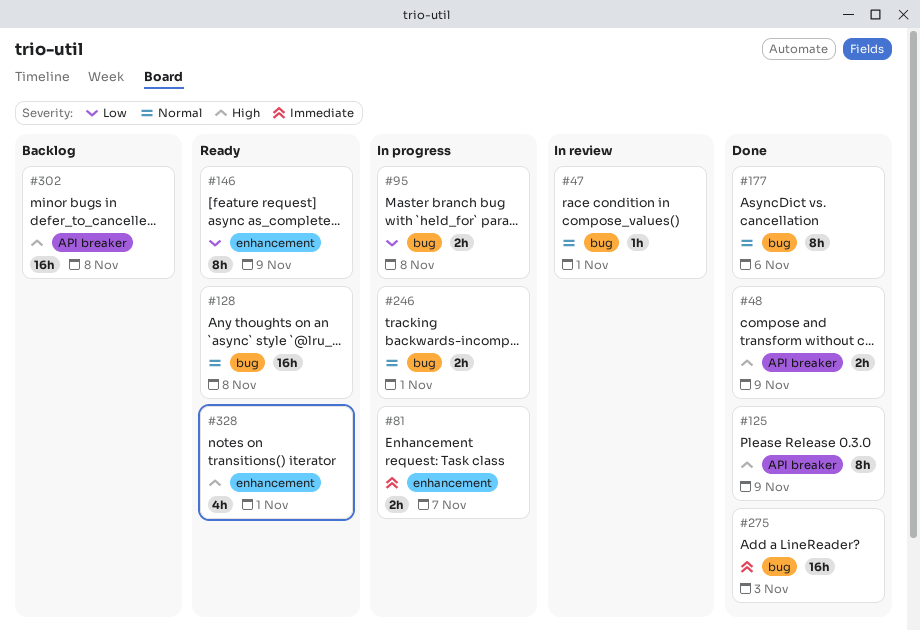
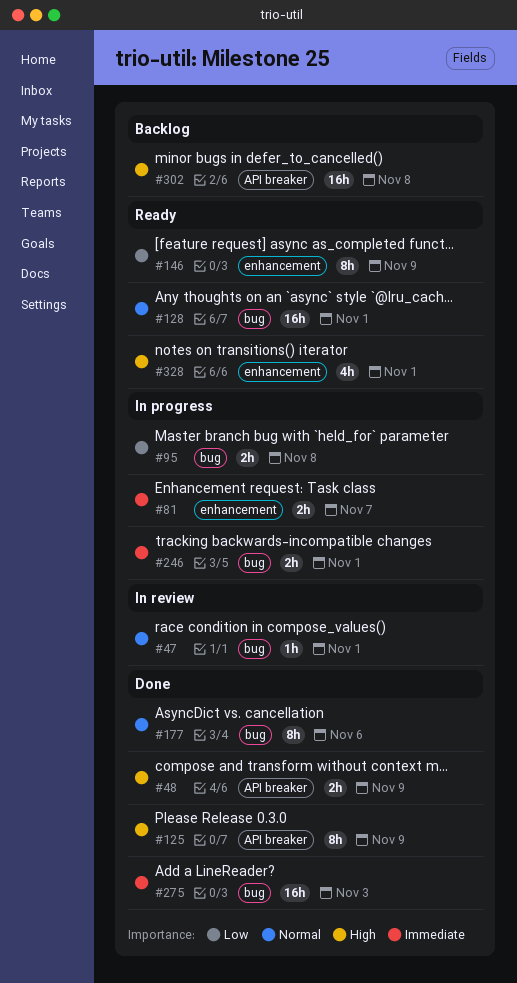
#128, due: Nov 8 -> Nov 1
#246, priority: Normal -> Immediate

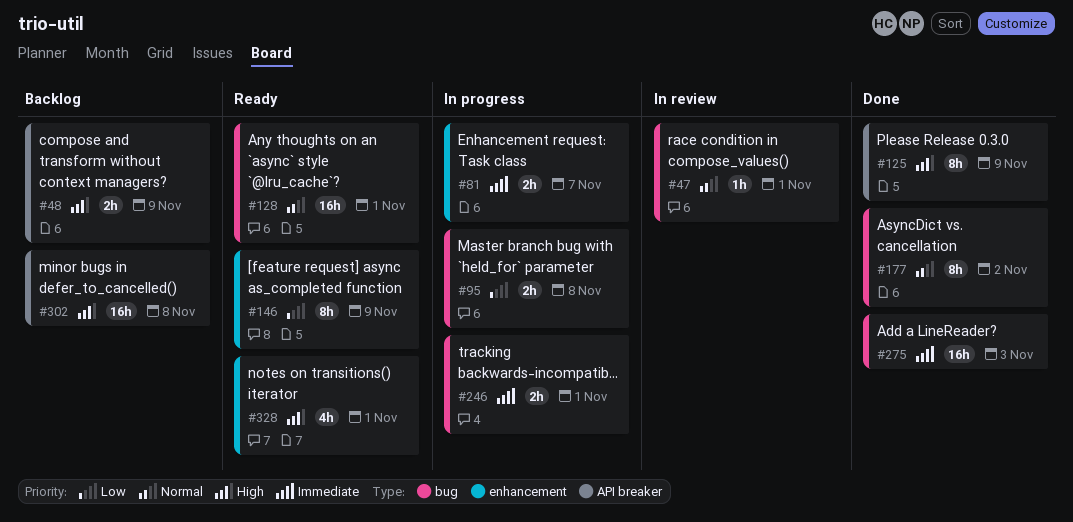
#48, status: Done -> Backlog
#177, due: Nov 6 -> Nov 2

